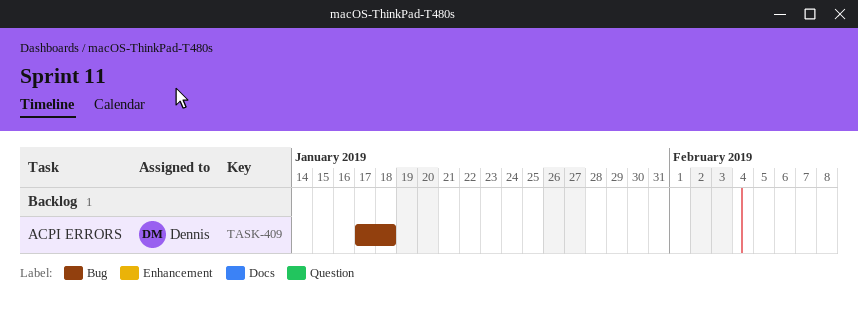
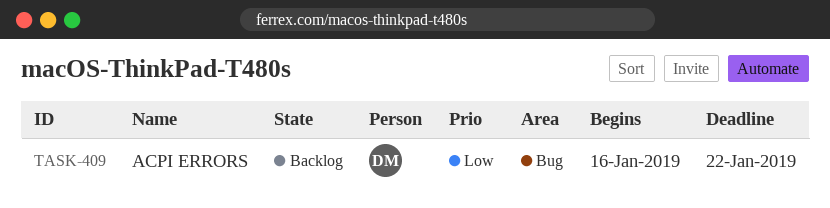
TASK-409, start: Jan 17 -> Jan 16
TASK-409, due: Jan 18 -> Jan 22

